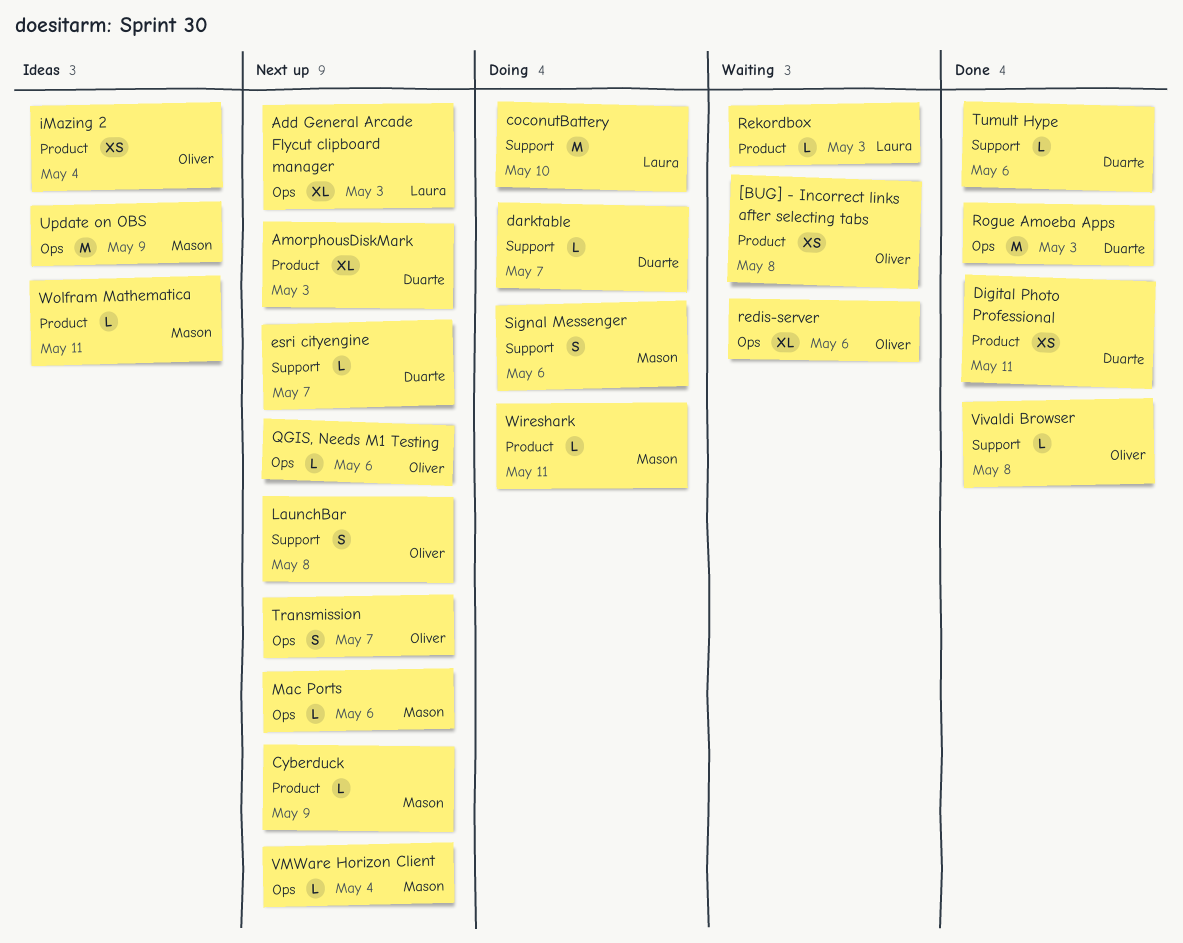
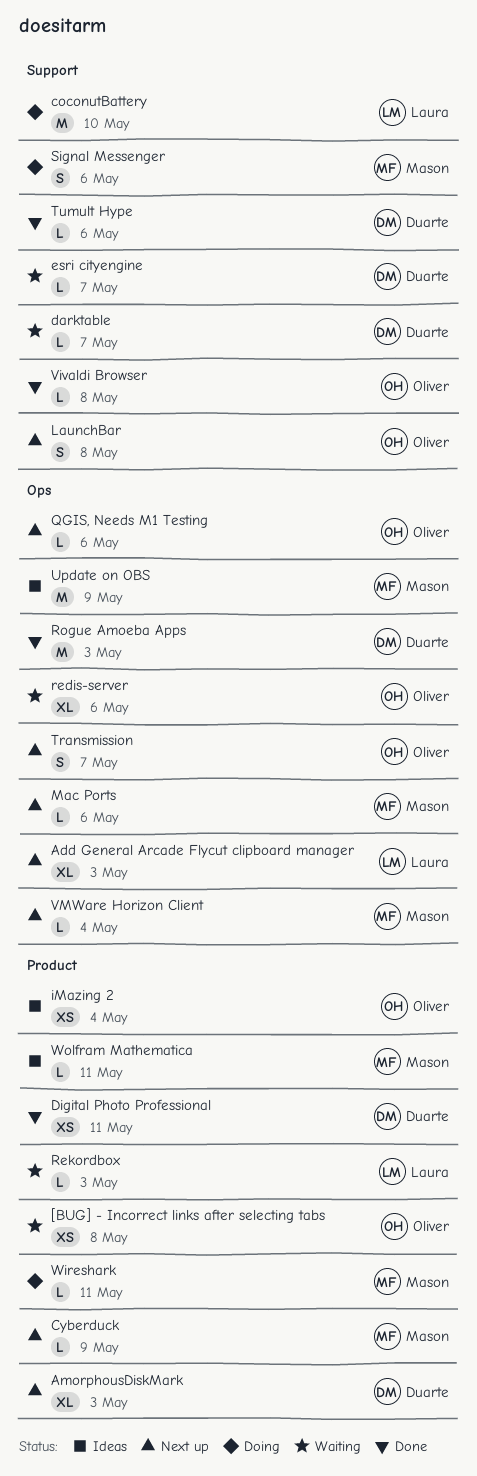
darktable, status: Doing -> Waiting
esri cityengine, status: Next up -> Waiting

